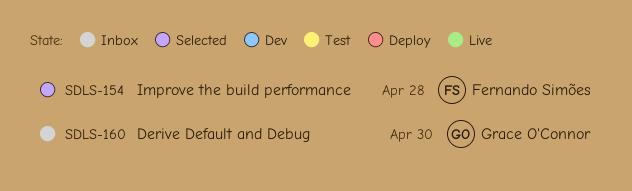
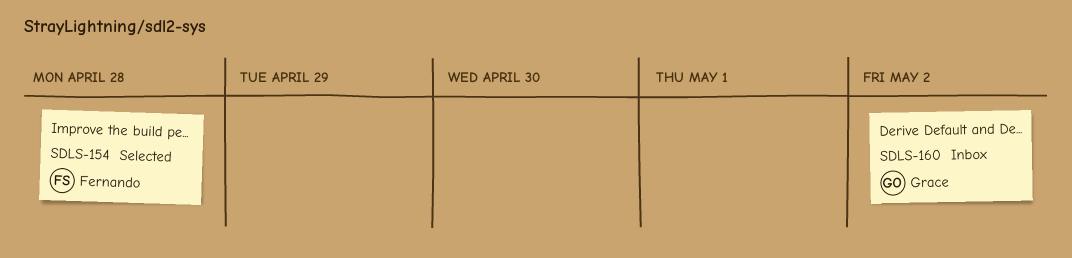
SDLS-160, due: Apr 30 -> May 2

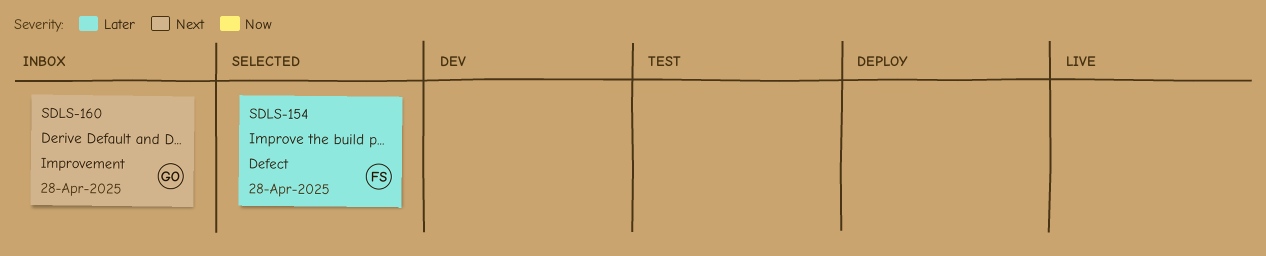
SDLS-160, due: May 2 -> Apr 28

